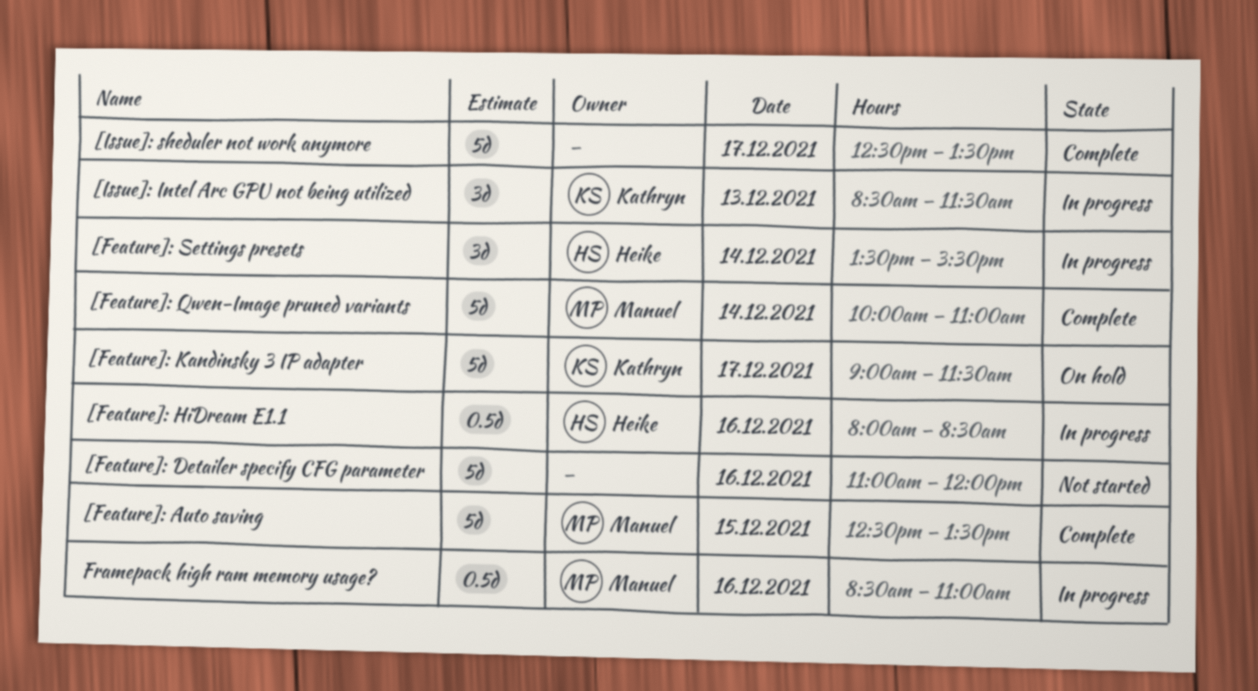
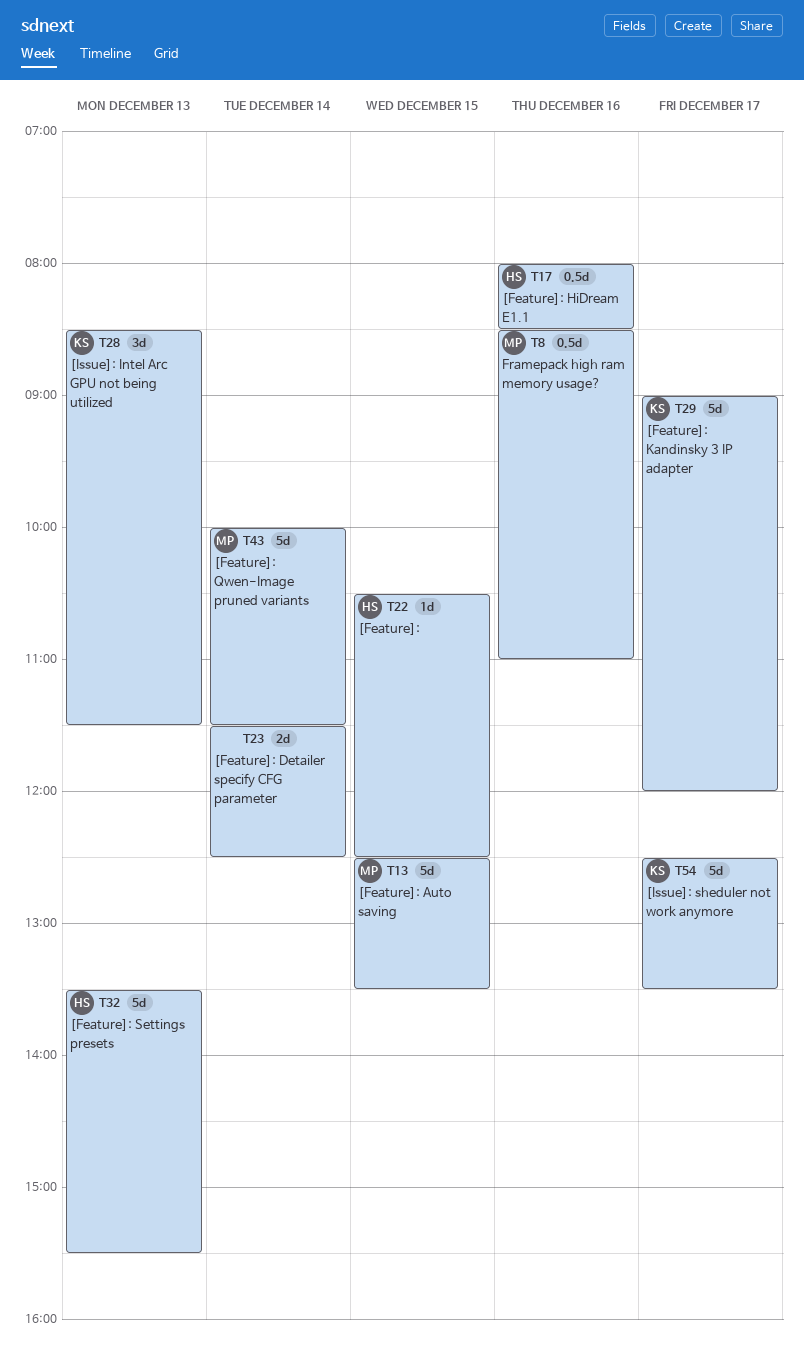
[Feature]:: none -> present
[Feature]: Detailer specify CFG parameter, estimate: 5d -> 2d
[Feature]: Detailer specify CFG parameter, day: Dec 16 -> Dec 14
[Feature]: Detailer specify CFG parameter, begins: 11:00 -> 11:30
[Feature]: Detailer specify CFG parameter, ends: 12:00 -> 12:30
[Feature]: Kandinsky 3 IP adapter, ends: 11:30 -> 12:00
[Feature]: Qwen-Image pruned variants, ends: 11:00 -> 11:30
[Feature]: Settings presets, estimate: 3d -> 5d
[Feature]: Settings presets, day: Dec 14 -> Dec 13
[Issue]: sheduler not work anymore, owner: none -> Kathryn

